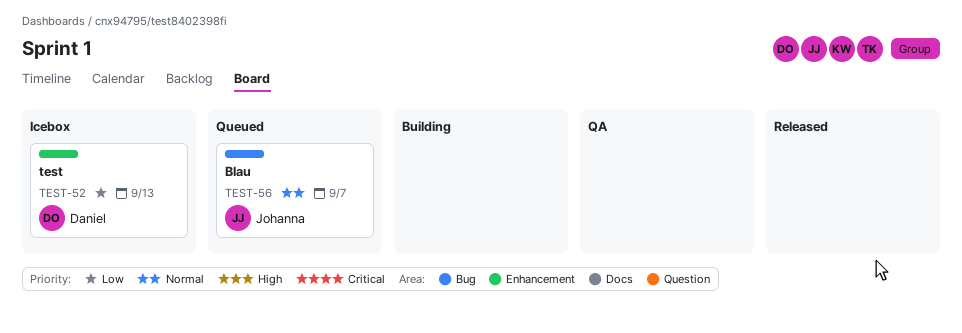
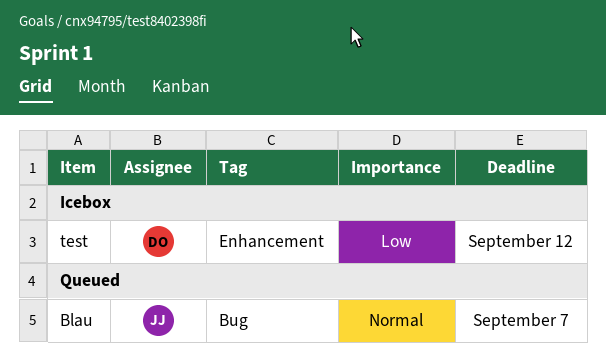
test, due: Sep 13 -> Sep 12

